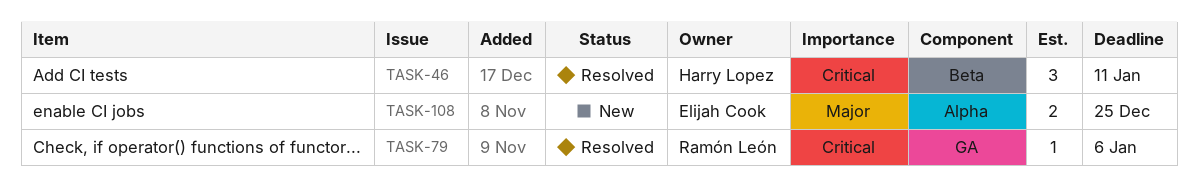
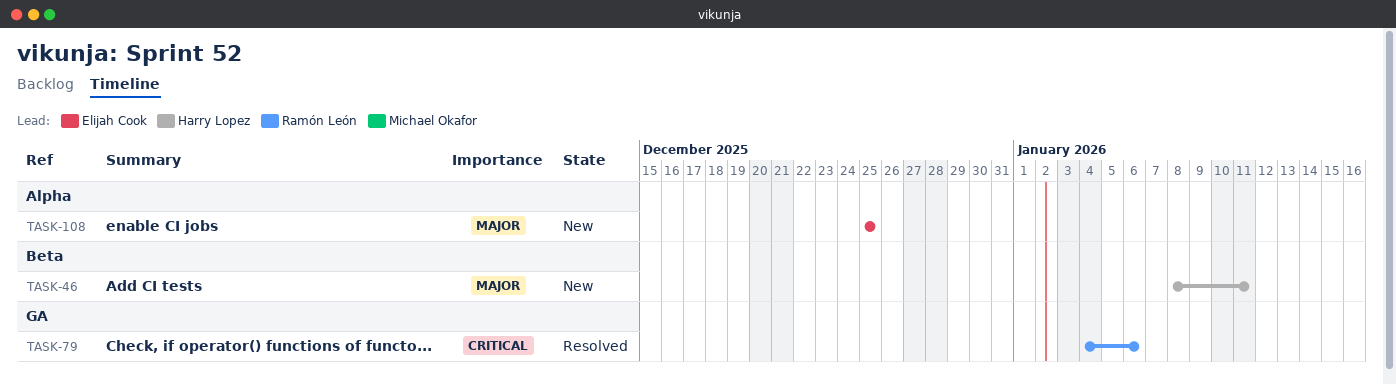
TASK-46, status: Resolved -> New
TASK-46, priority: Critical -> Major

